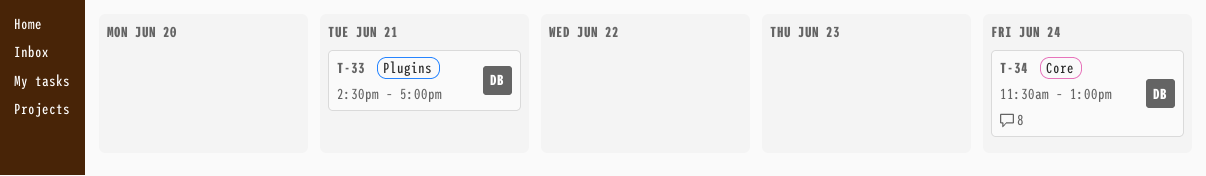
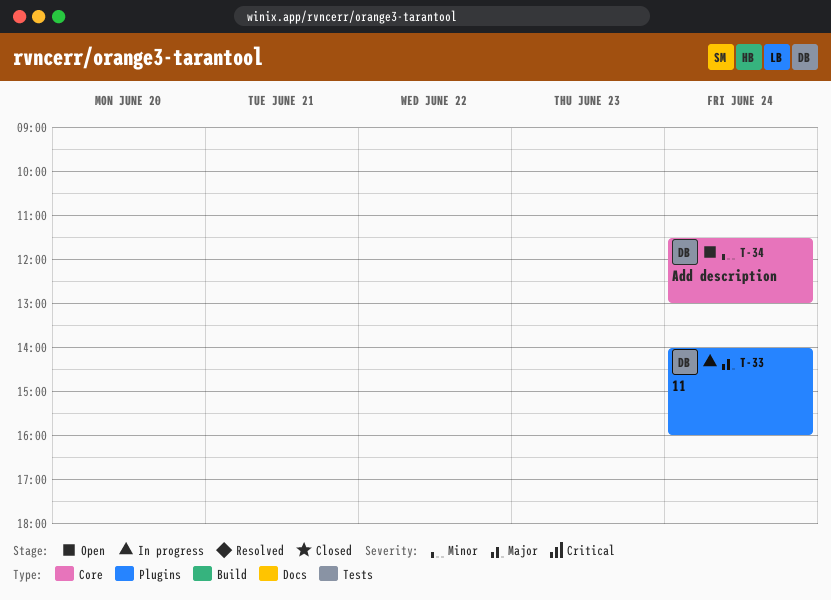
T-33, day: Jun 21 -> Jun 24
T-33, begins: 14:30 -> 14:00
T-33, ends: 17:00 -> 16:00

